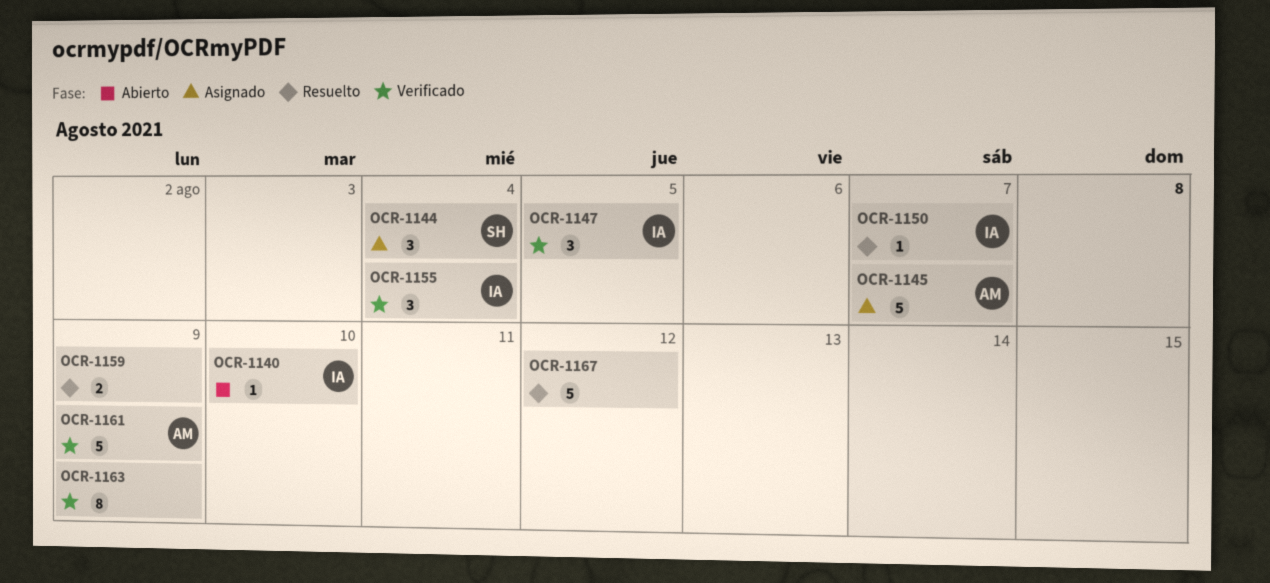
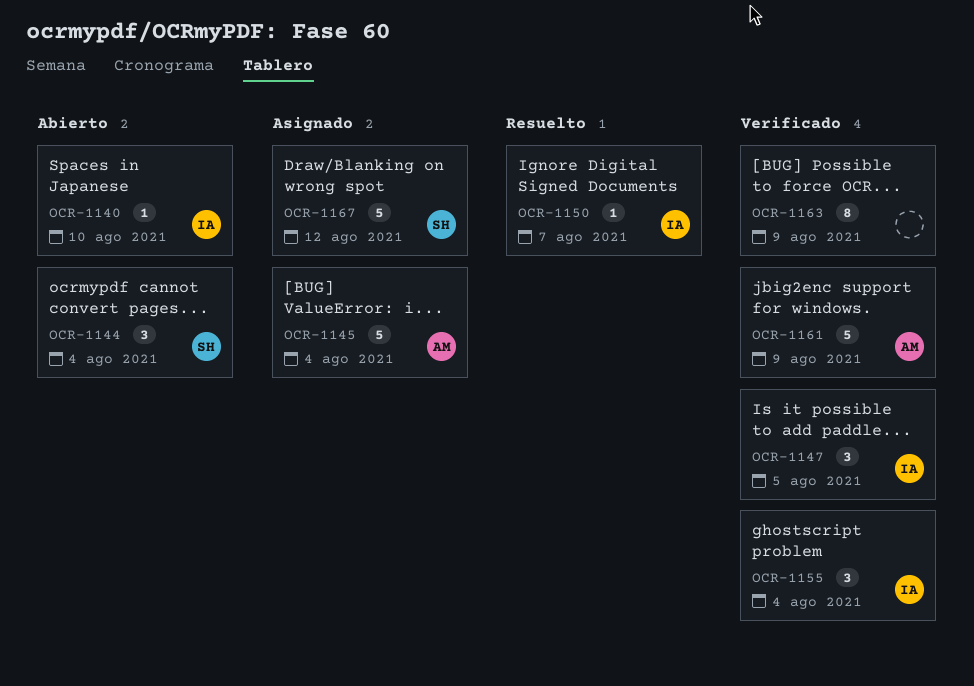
OCR-1144, status: Asignado -> Abierto
OCR-1145, due: Aug 7 -> Aug 4
OCR-1159: present -> none
OCR-1167, status: Resuelto -> Asignado
OCR-1167, owner: none -> SH

